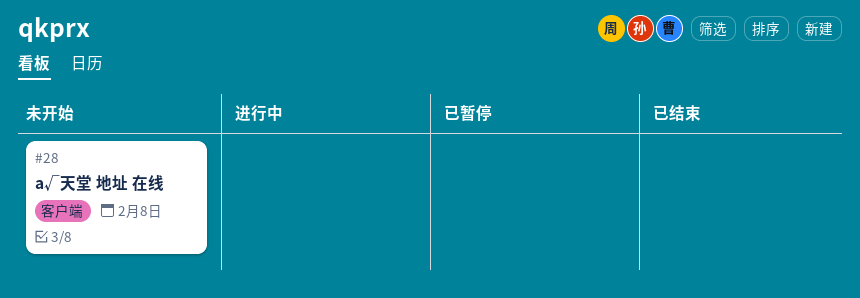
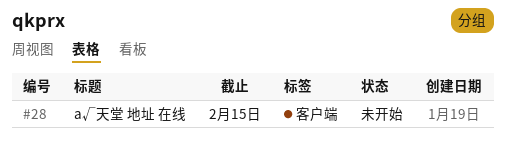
#28, due: Feb 8 -> Feb 15

